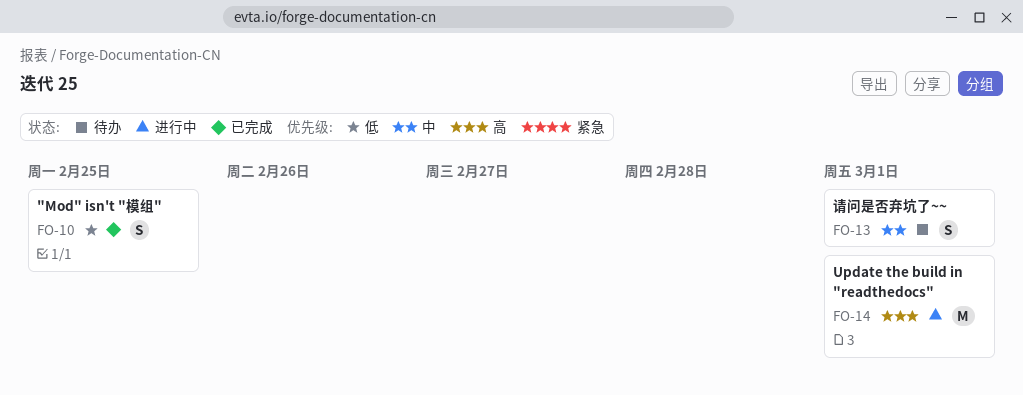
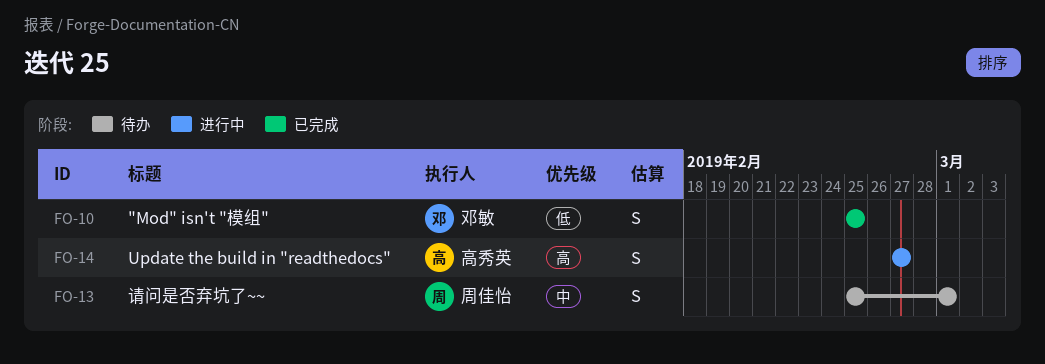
FO-14, estimate: M -> S
FO-14, due: Mar 1 -> Feb 27

